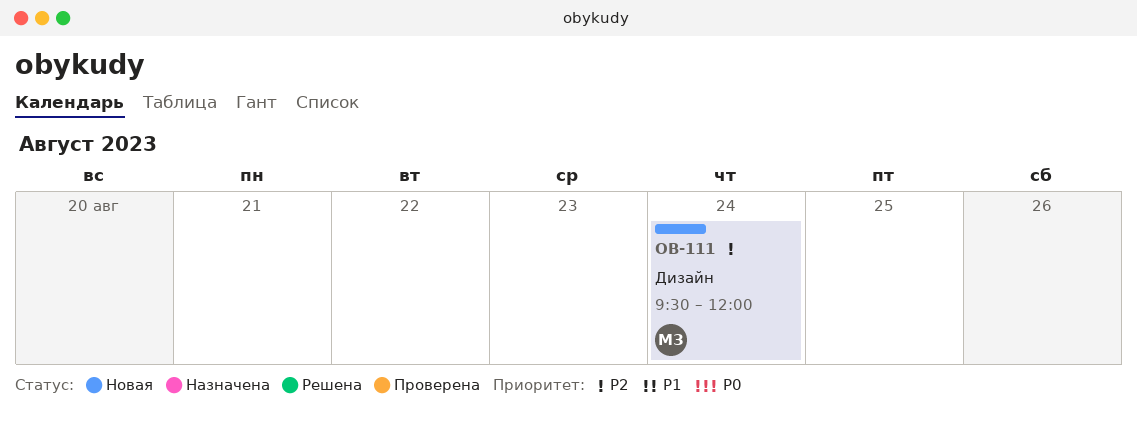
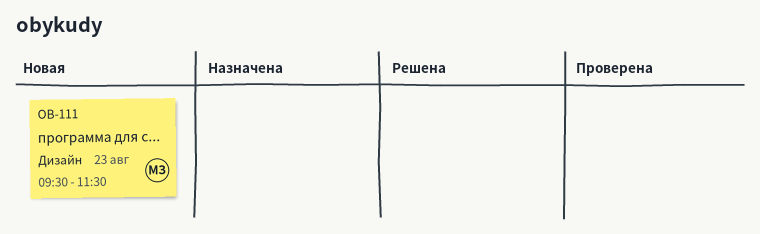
OB-111, day: Aug 24 -> Aug 23
OB-111, ends: 12:00 -> 11:30

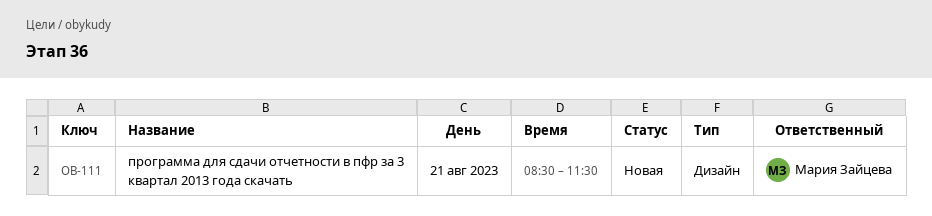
OB-111, day: Aug 23 -> Aug 21
OB-111, begins: 09:30 -> 08:30

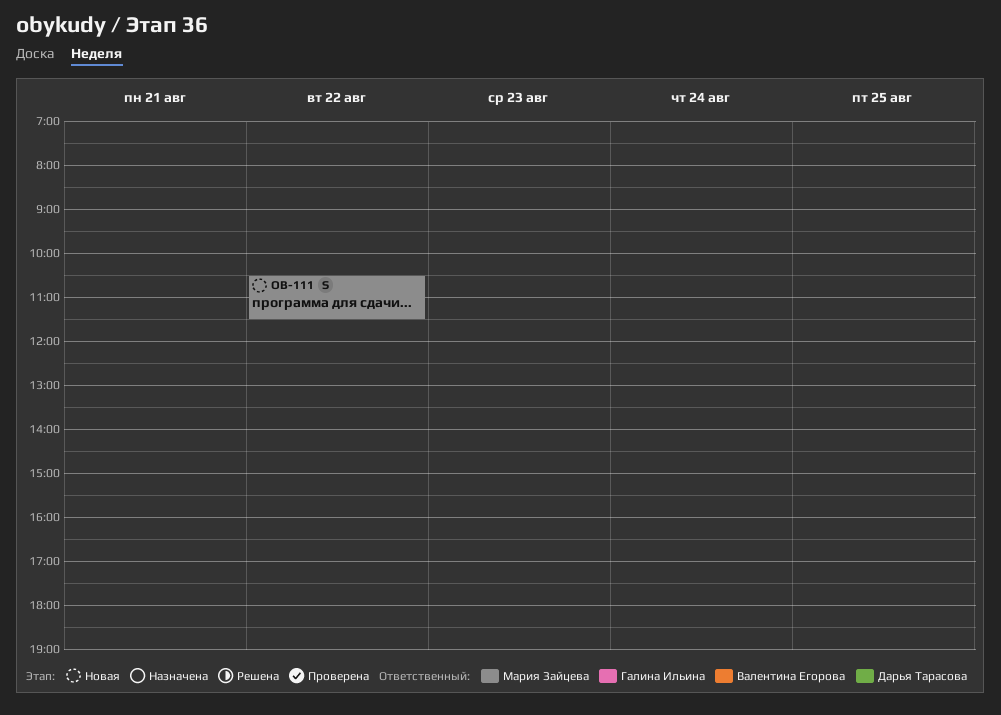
OB-111, day: Aug 21 -> Aug 22
OB-111, begins: 08:30 -> 10:30

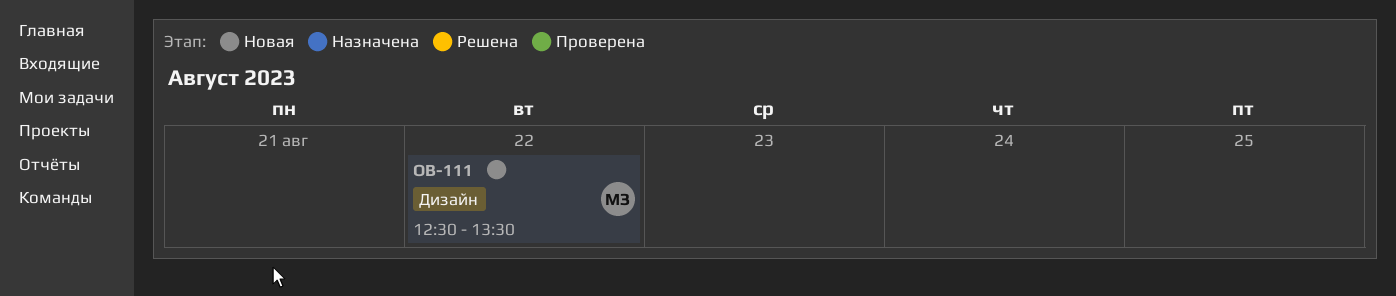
OB-111, begins: 10:30 -> 12:30
OB-111, ends: 11:30 -> 13:30

